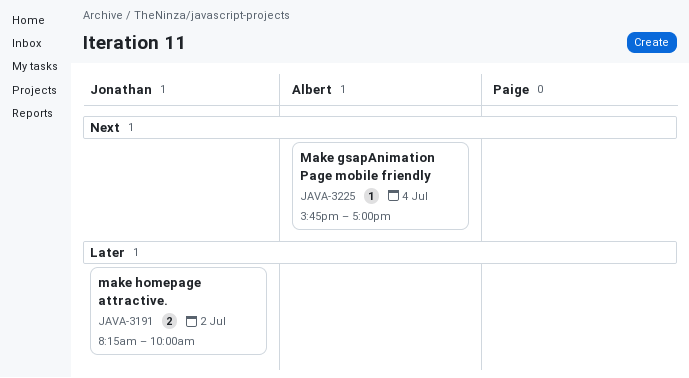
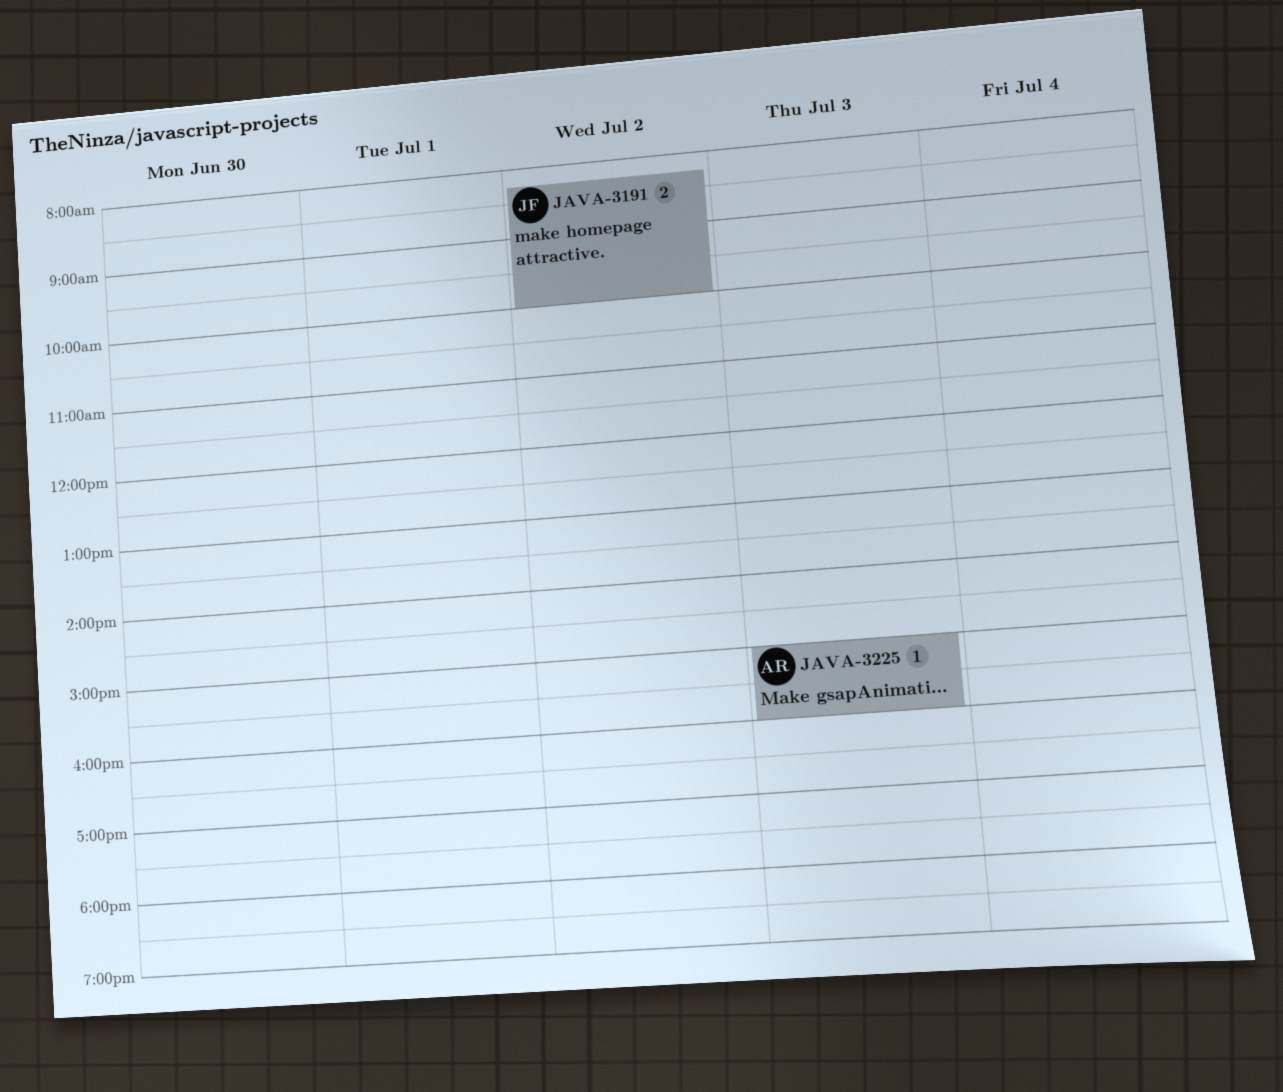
JAVA-3225, day: Jul 4 -> Jul 3
JAVA-3225, begins: 15:45 -> 15:00
JAVA-3225, ends: 17:00 -> 16:00

